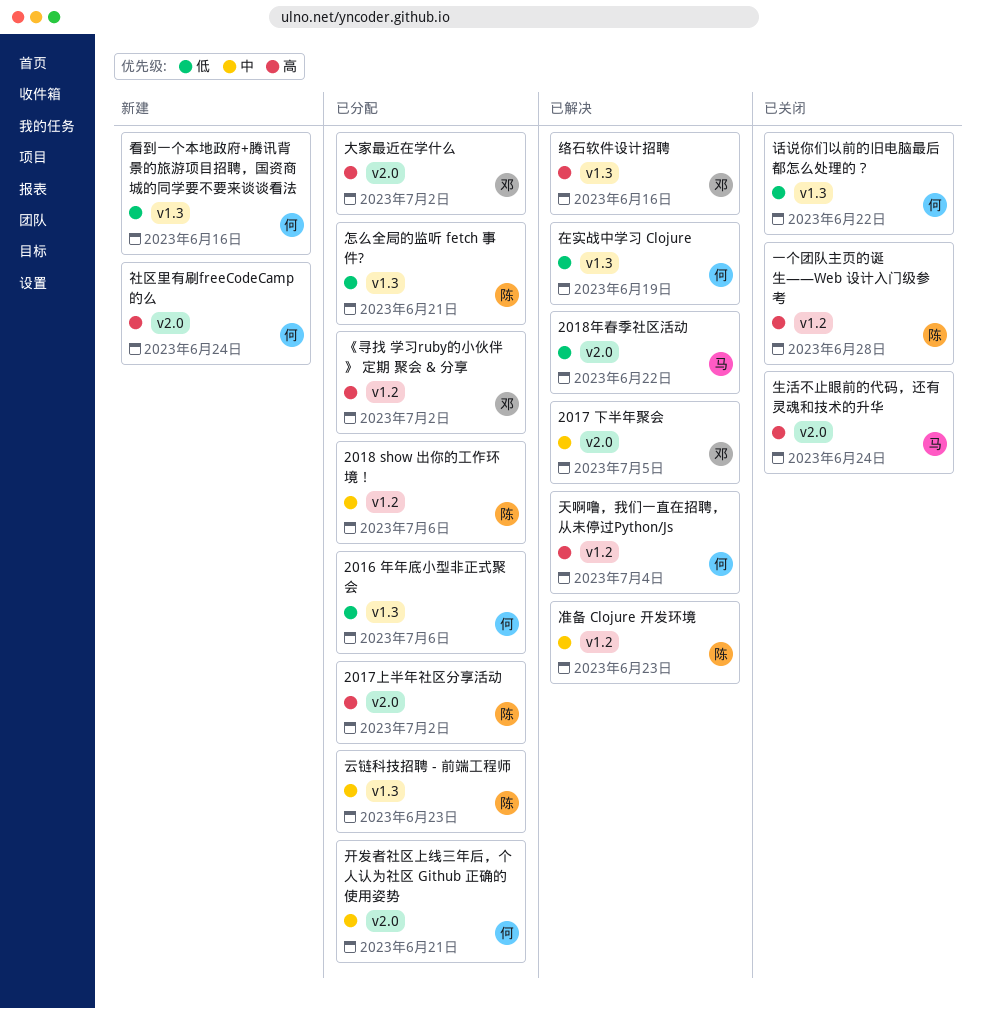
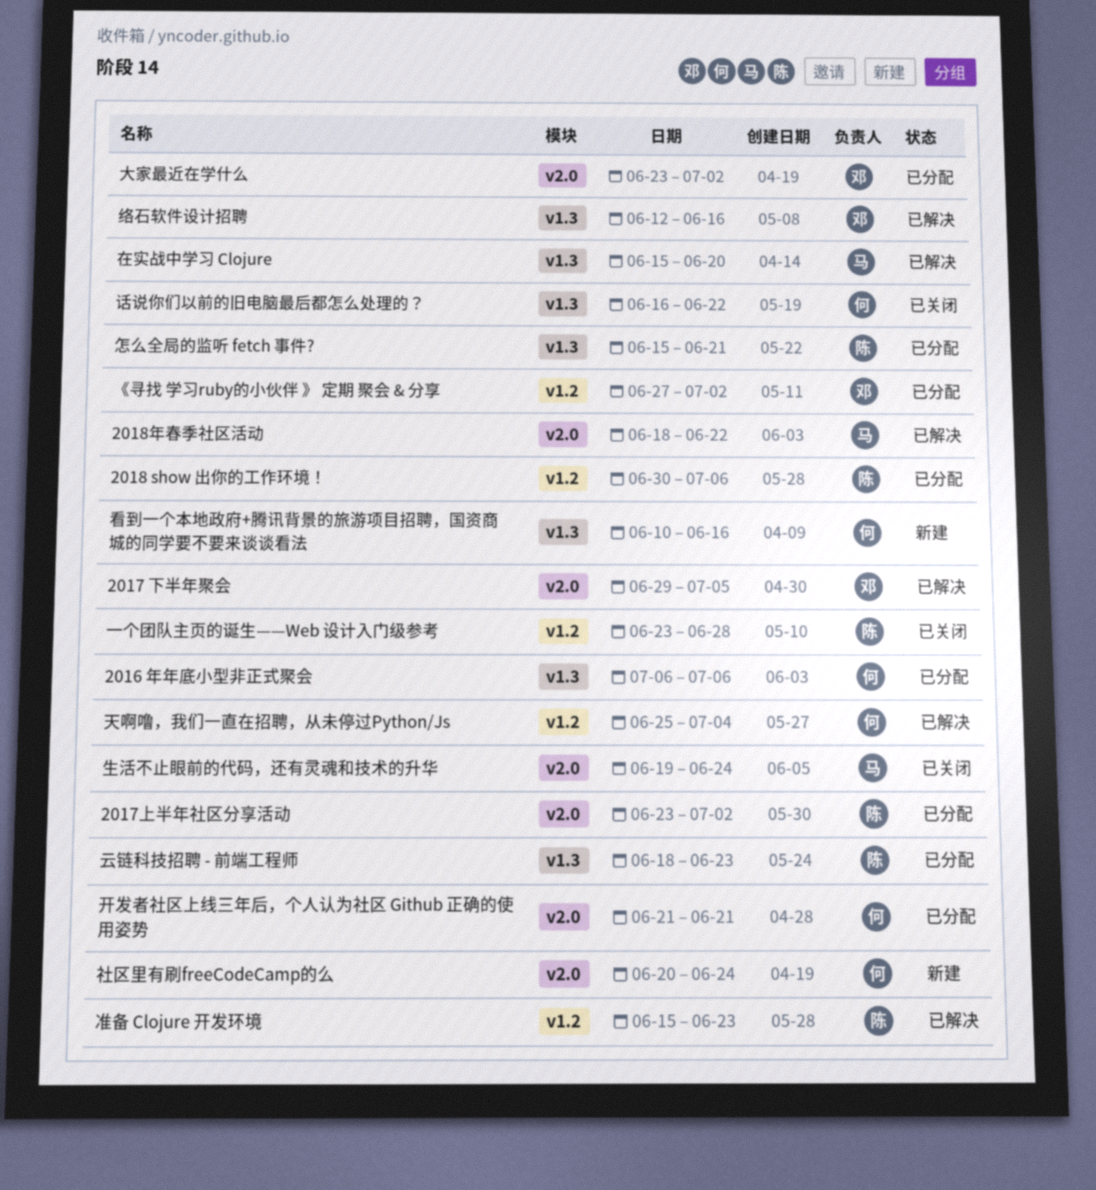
在实战中学习 Clojure, owner: 何 -> 马
在实战中学习 Clojure, due: Jun 19 -> Jun 20

